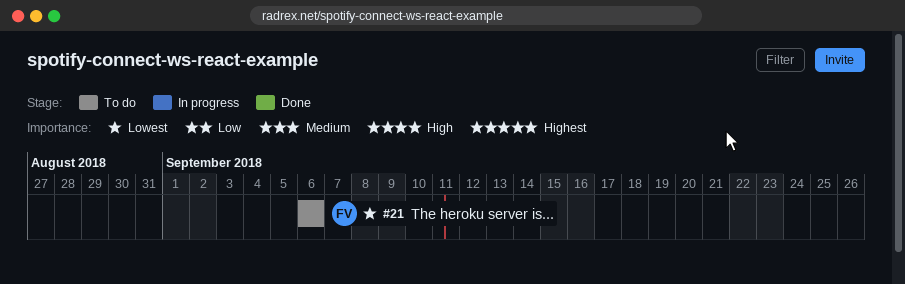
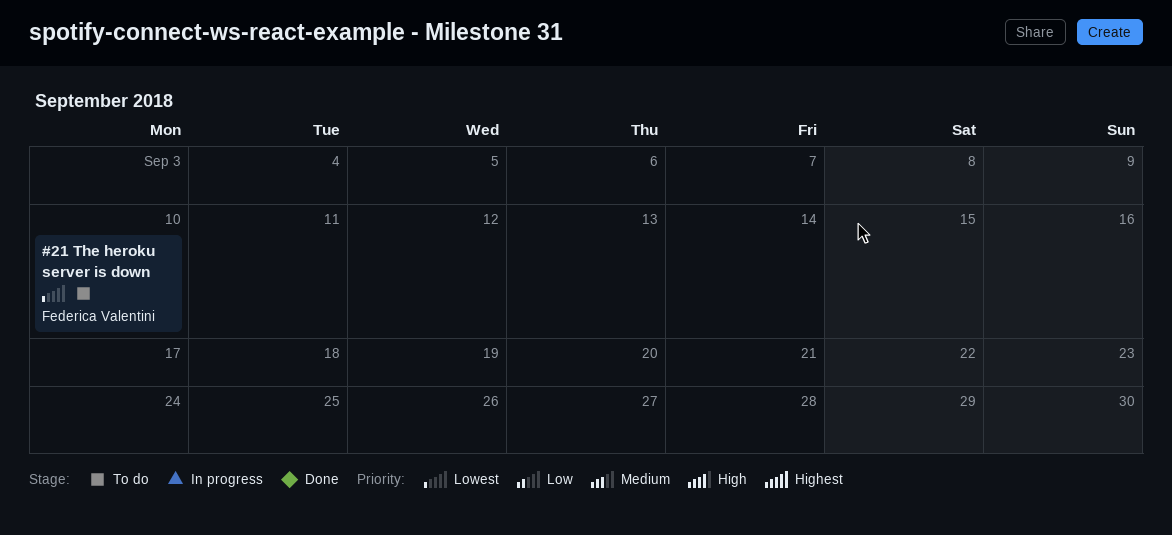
#21, due: Sep 6 -> Sep 10

